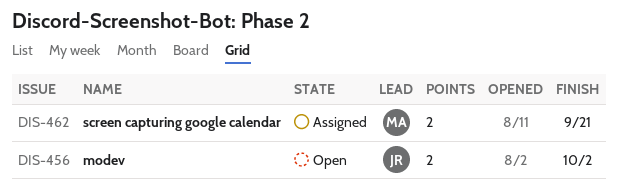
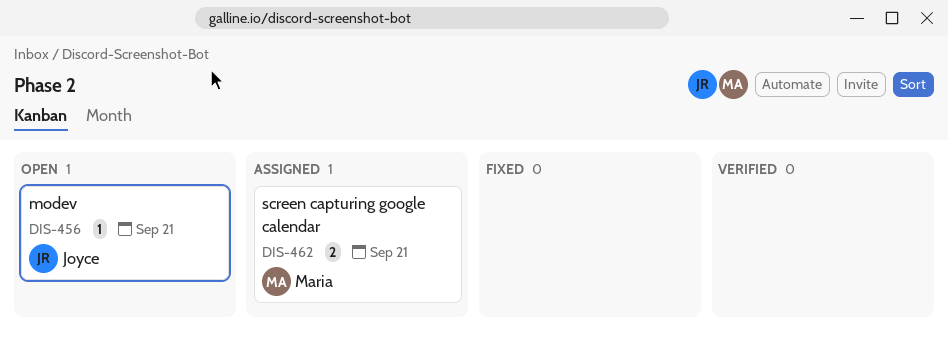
DIS-456, estimate: 2 -> 1
DIS-456, due: Oct 2 -> Sep 21

